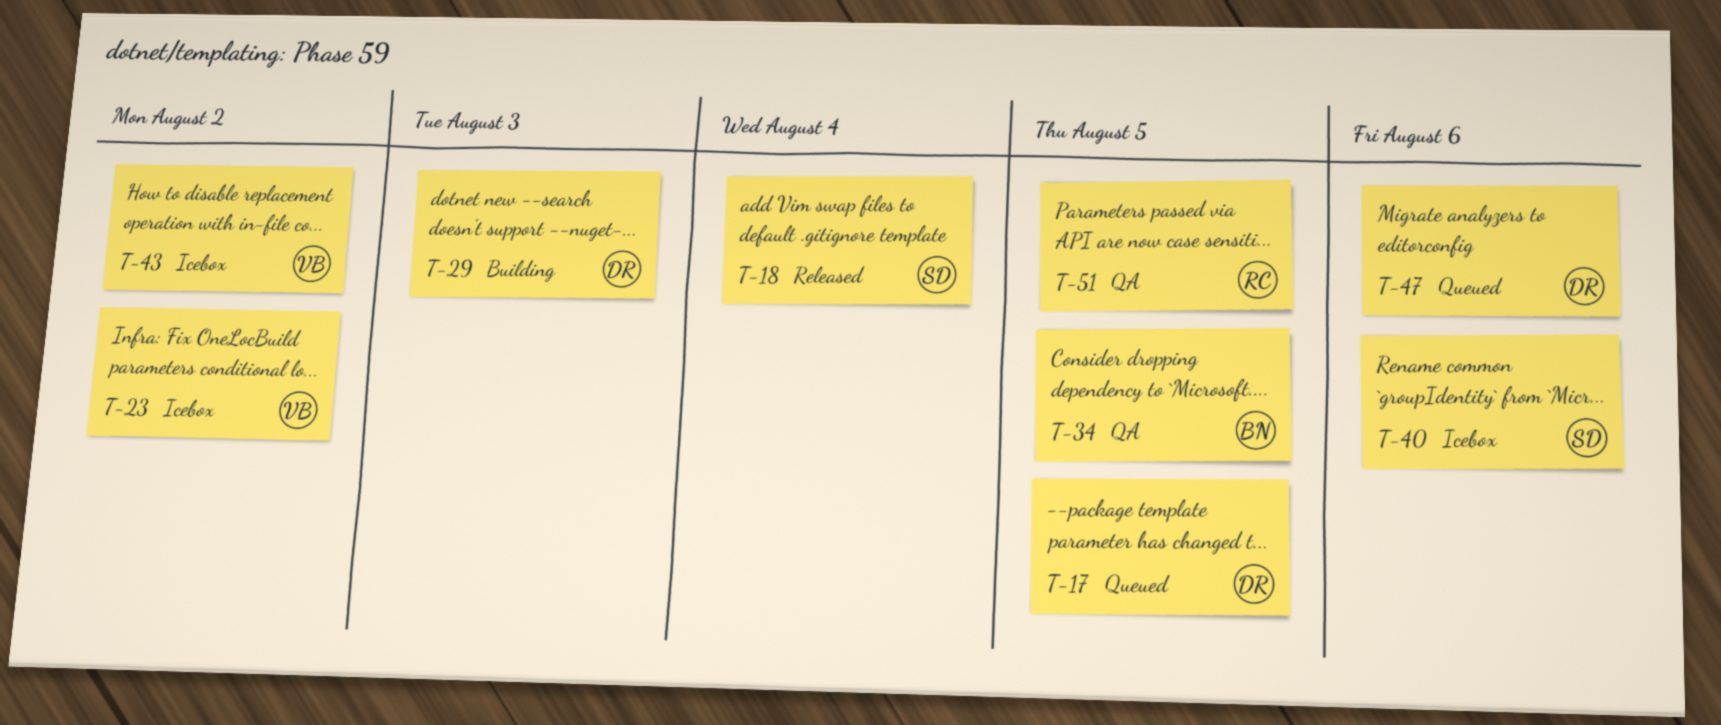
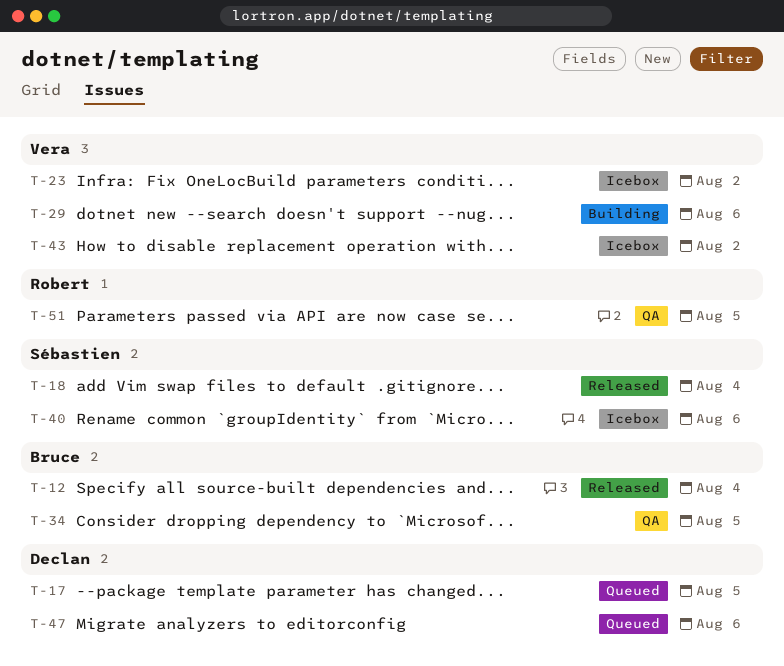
T-12: none -> present
T-29, owner: Declan -> Vera
T-29, due: Aug 3 -> Aug 6

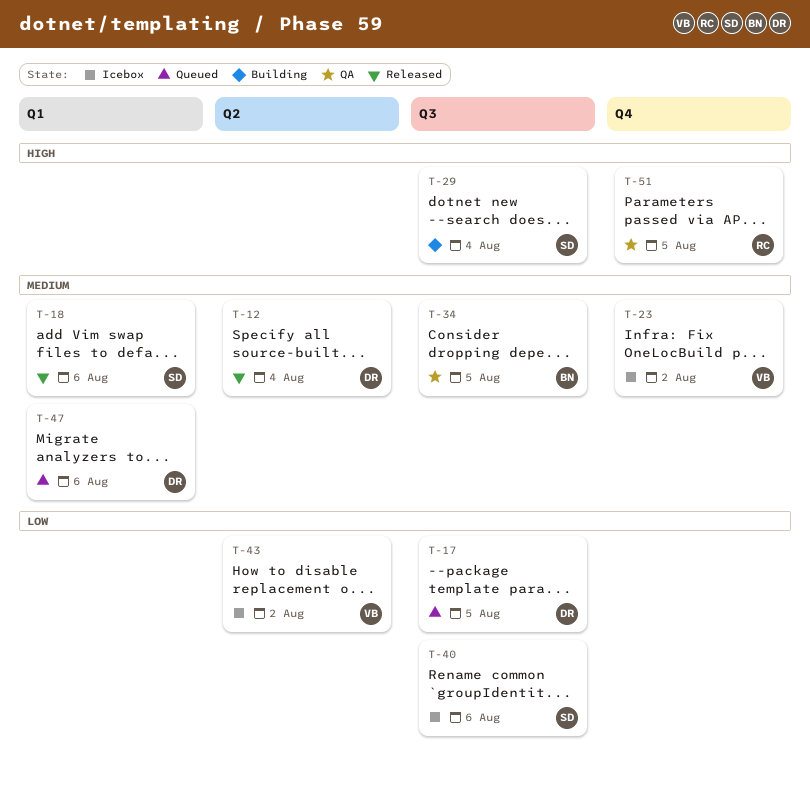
T-12, owner: Bruce -> Declan
T-18, due: Aug 4 -> Aug 6
T-29, owner: Vera -> Sébastien
T-29, due: Aug 6 -> Aug 4

